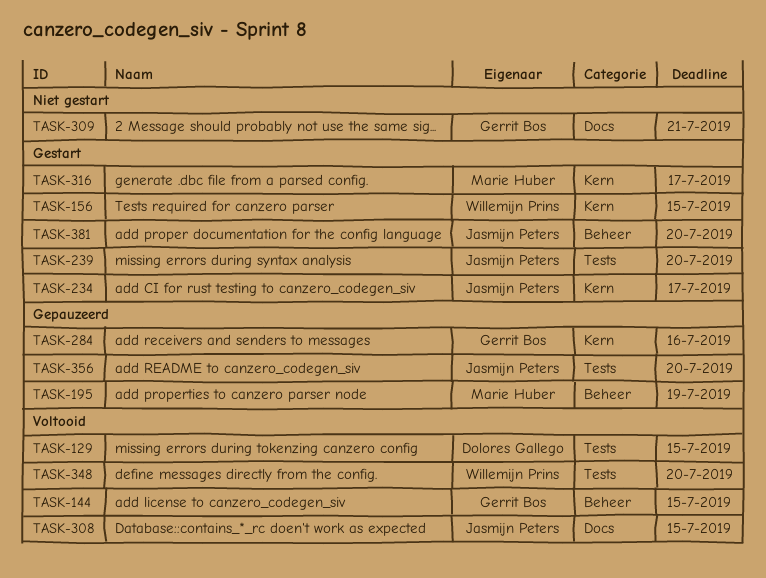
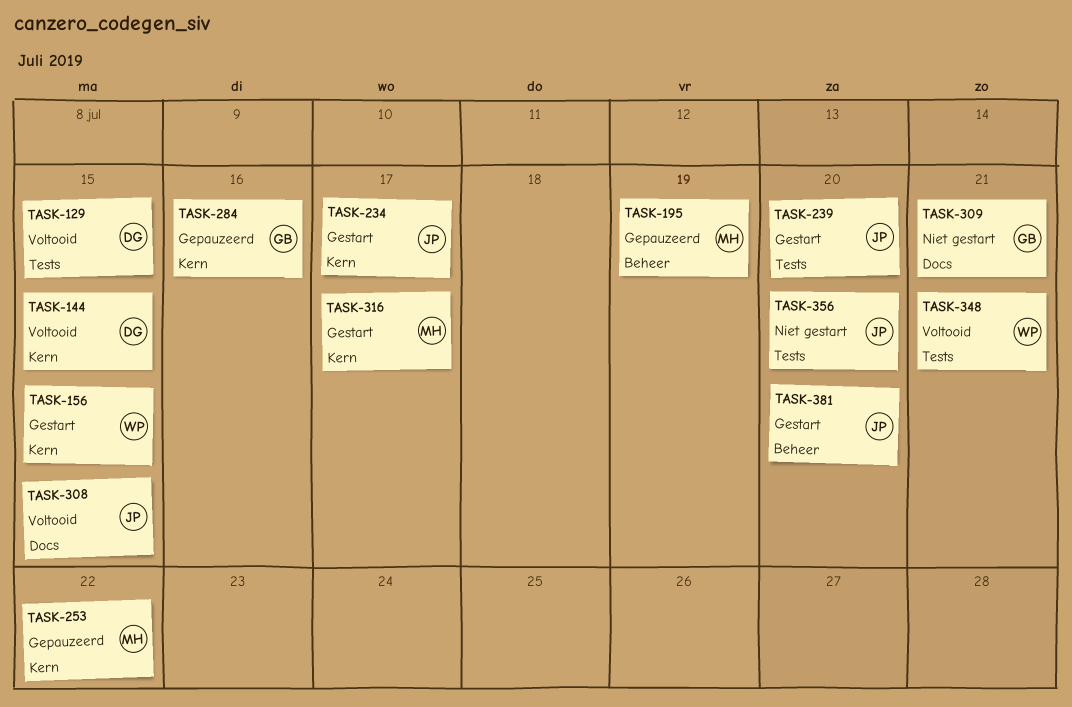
TASK-144, owner: Gerrit Bos -> Dolores Gallego
TASK-144, label: Beheer -> Kern
TASK-253: none -> present
TASK-348, due: Jul 20 -> Jul 21
TASK-356, status: Gepauzeerd -> Niet gestart

